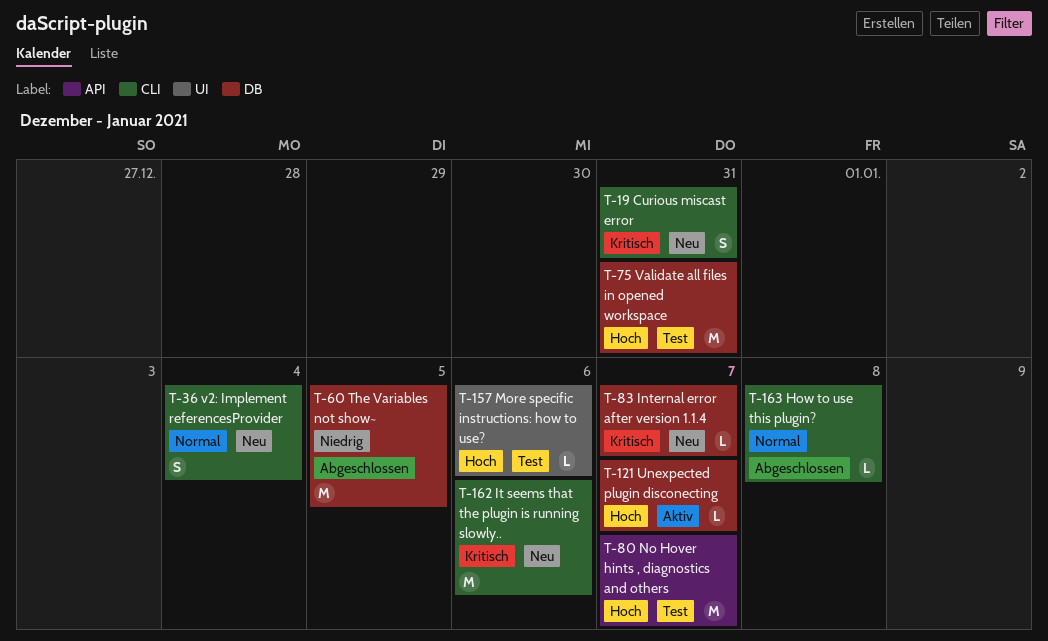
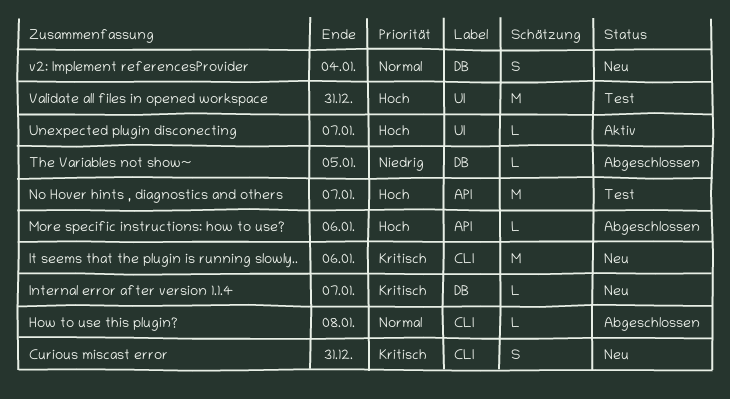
More specific instructions: how to use?, status: Test -> Abgeschlossen
More specific instructions: how to use?, label: UI -> API
The Variables not show~, estimate: M -> L
Unexpected plugin disconecting, label: DB -> UI
v2: Implement referencesProvider, label: CLI -> DB
Validate all files in opened workspace, label: DB -> UI

